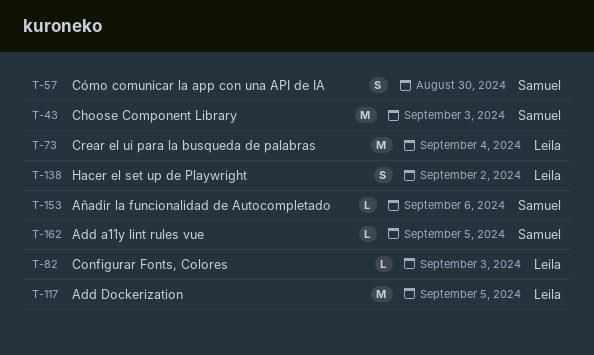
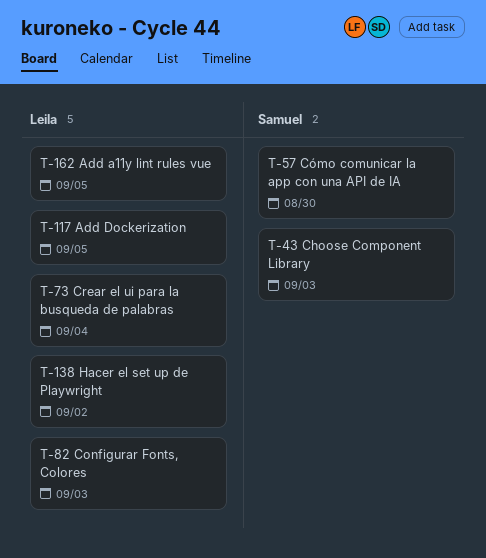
T-153: present -> none
T-162, owner: Samuel -> Leila

